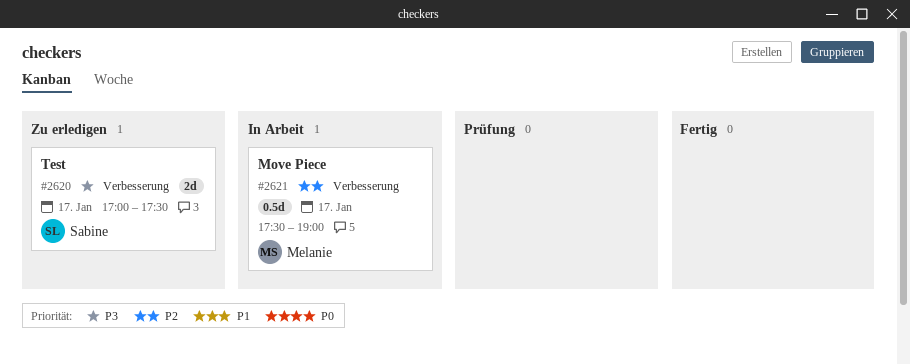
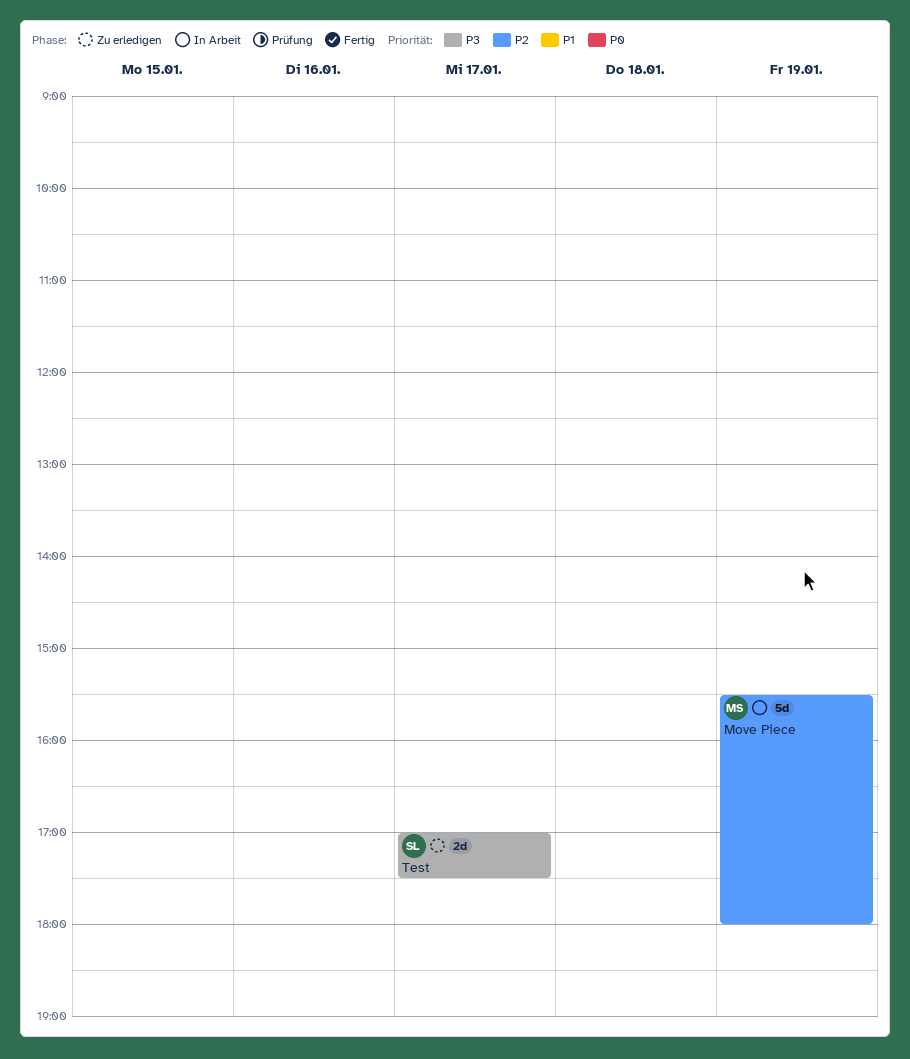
Move Piece, estimate: 0.5d -> 5d
Move Piece, day: Jan 17 -> Jan 19
Move Piece, begins: 17:30 -> 15:30
Move Piece, ends: 19:00 -> 18:00

